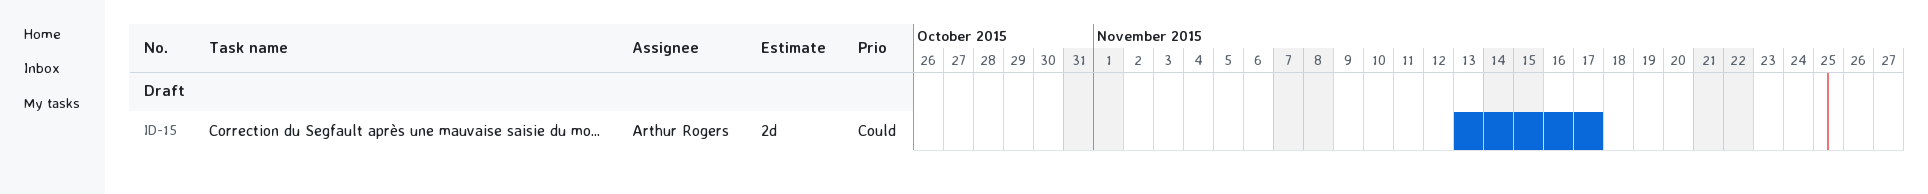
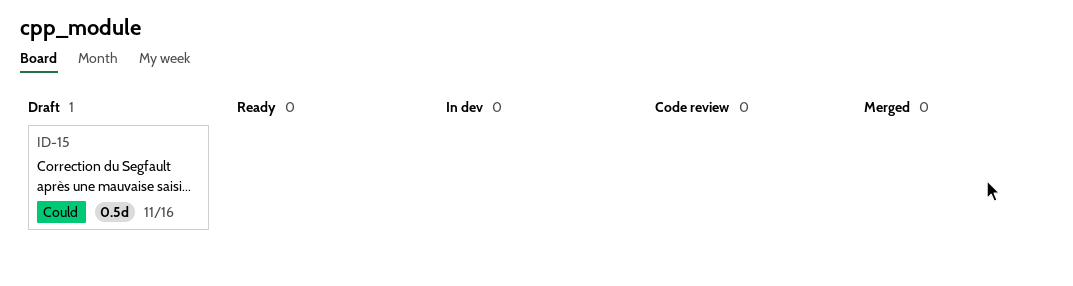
ID-15, estimate: 2d -> 0.5d
ID-15, due: Nov 17 -> Nov 16

